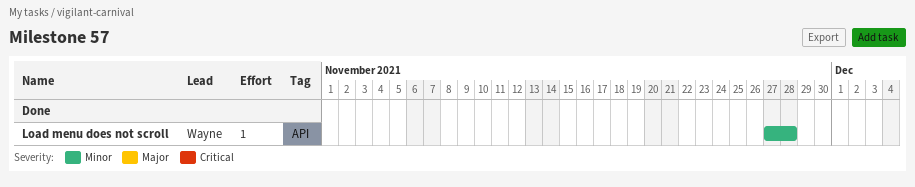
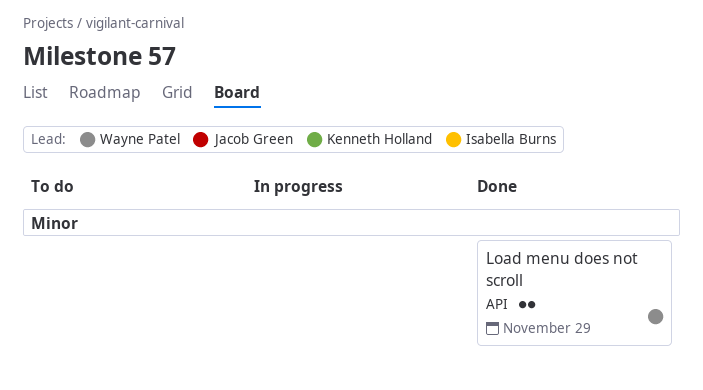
Load menu does not scroll, estimate: 1 -> 2
Load menu does not scroll, due: Nov 28 -> Nov 29

